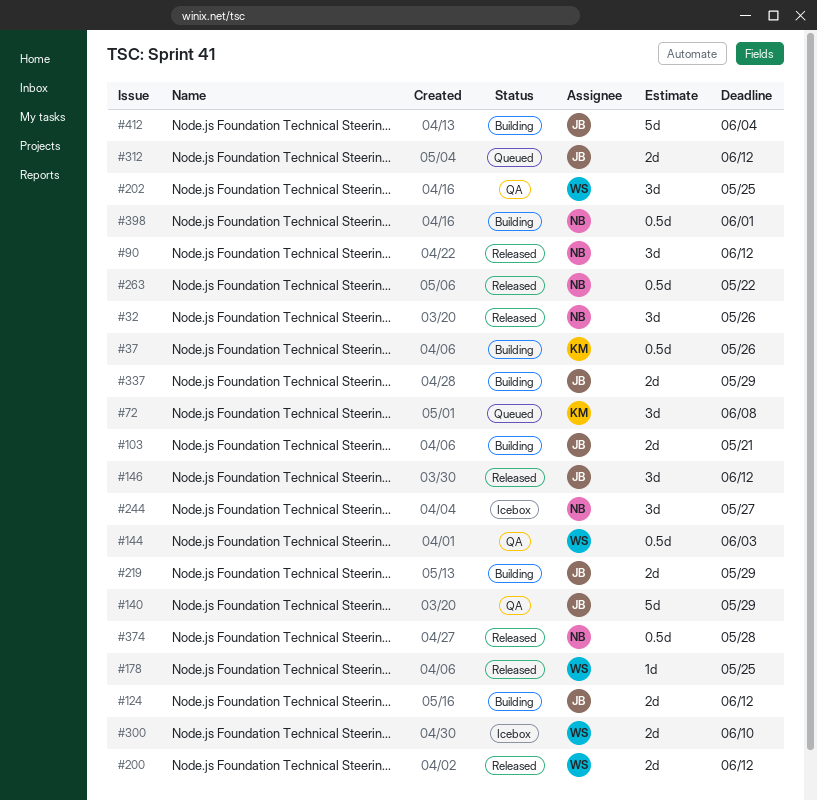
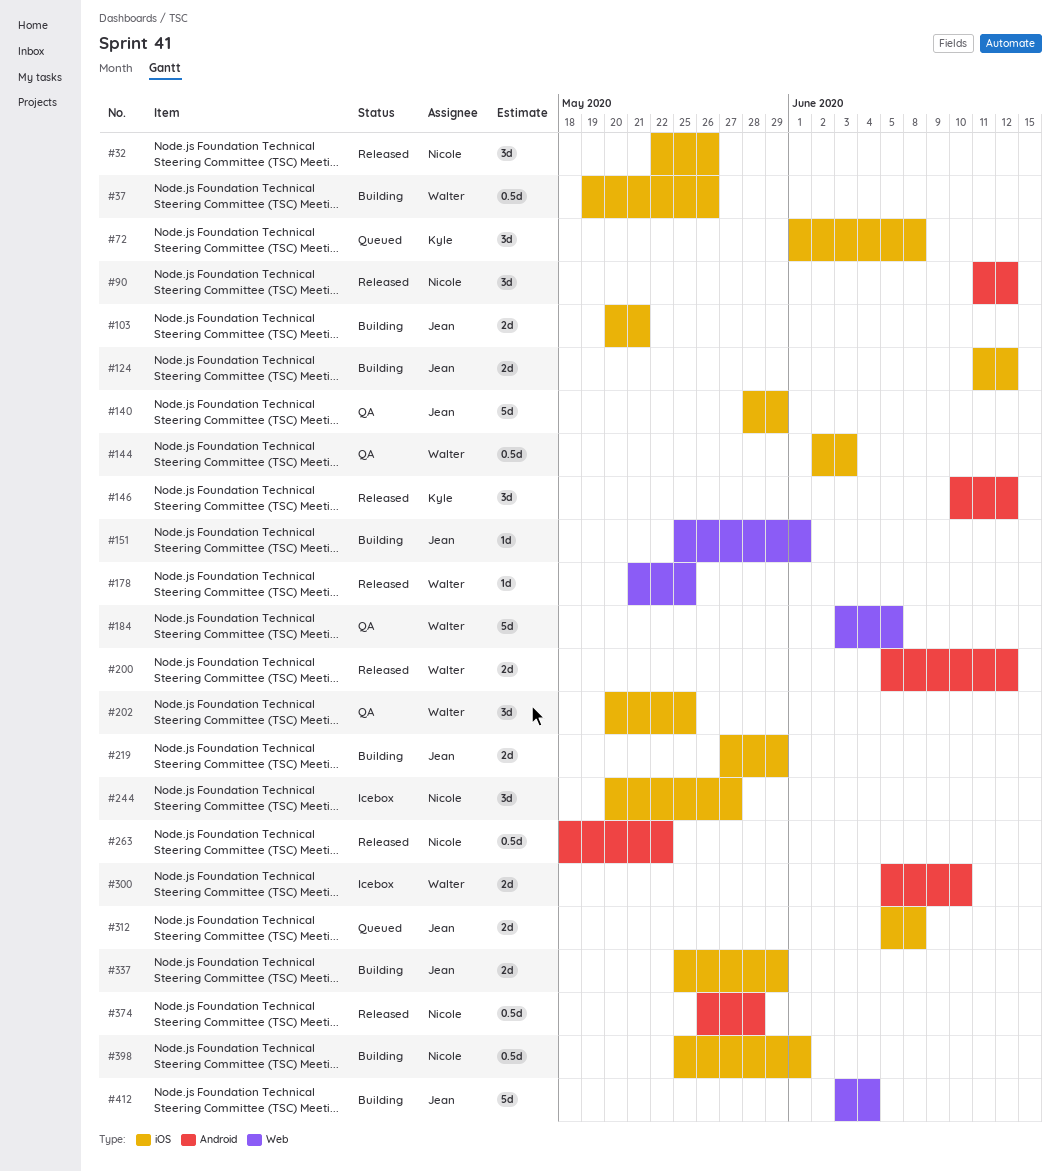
#37, owner: Kyle -> Walter
#146, owner: Jean -> Kyle
#151: none -> present
#184: none -> present
#312, due: Jun 12 -> Jun 8

